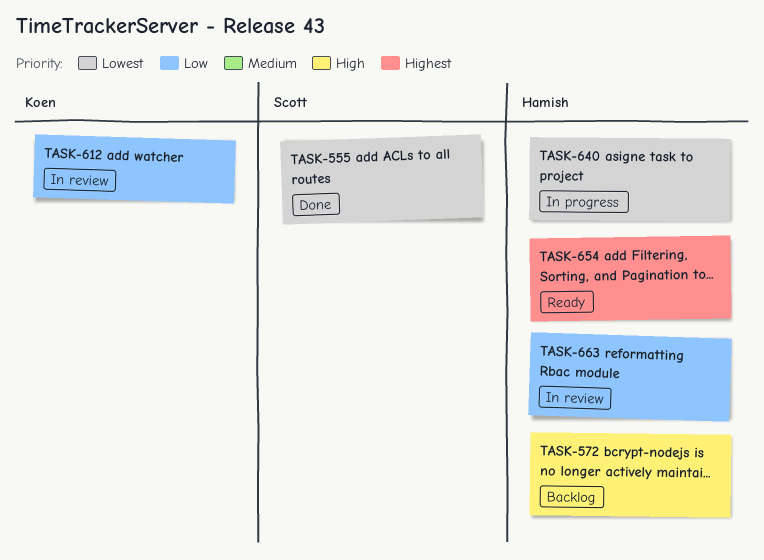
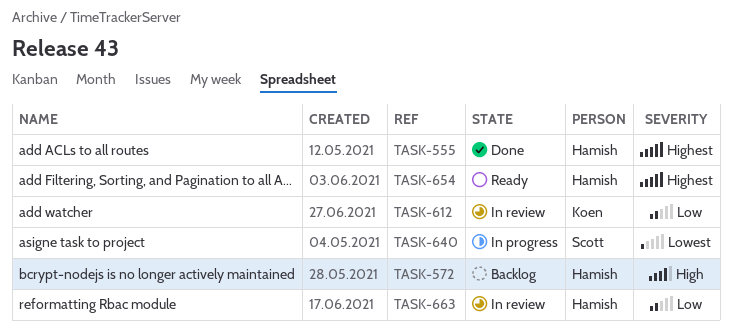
TASK-555, owner: Scott -> Hamish
TASK-555, priority: Lowest -> Highest
TASK-640, owner: Hamish -> Scott

